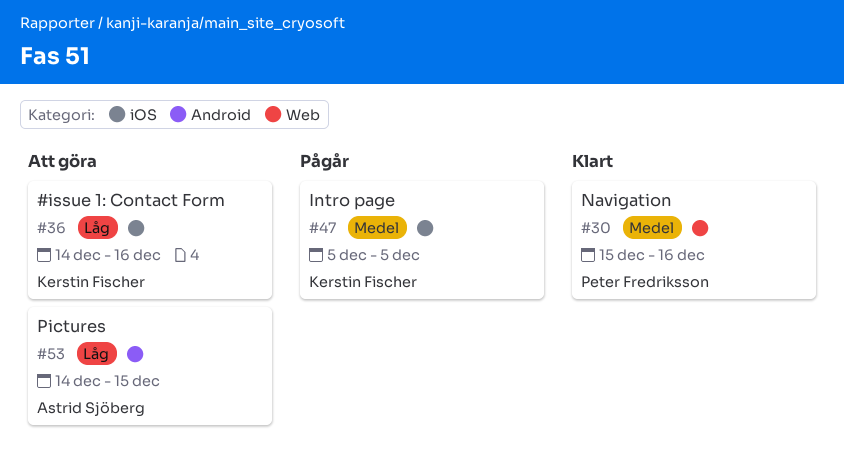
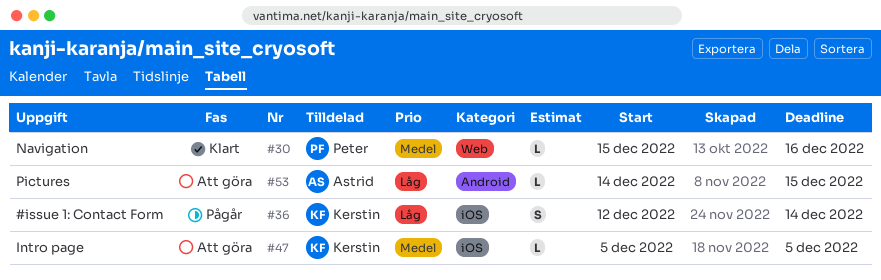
#36, status: Att göra -> Pågår
#36, start: Dec 14 -> Dec 12
#36, due: Dec 16 -> Dec 14
#47, status: Pågår -> Att göra

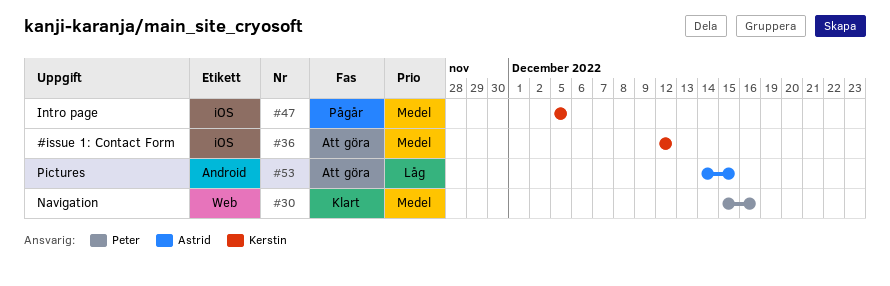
#36, status: Pågår -> Att göra
#36, priority: Låg -> Medel
#36, due: Dec 14 -> Dec 12
#47, status: Att göra -> Pågår

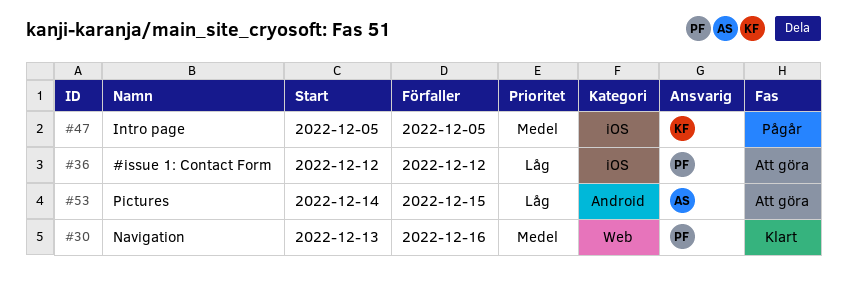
#30, start: Dec 15 -> Dec 13
#36, owner: Kerstin -> Peter
#36, priority: Medel -> Låg

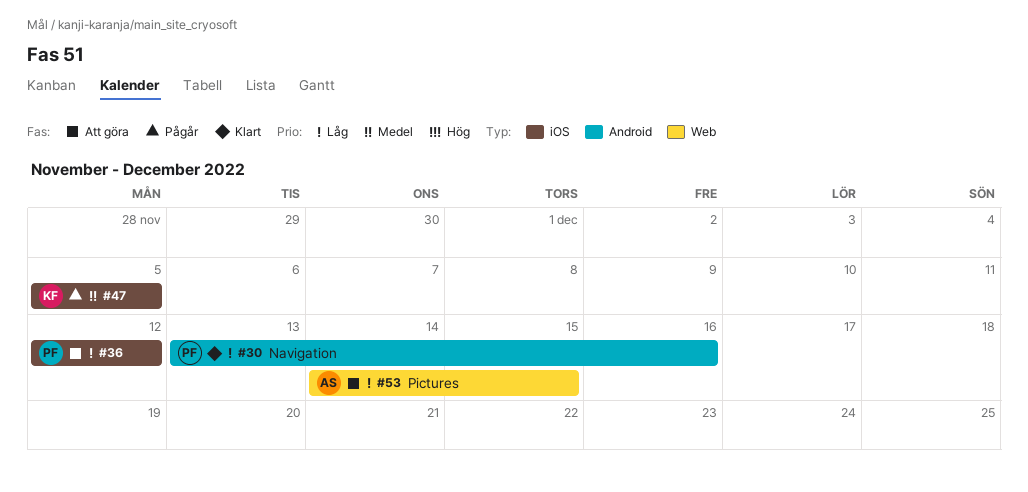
#30, priority: Medel -> Låg
#30, label: Web -> Android
#53, label: Android -> Web

